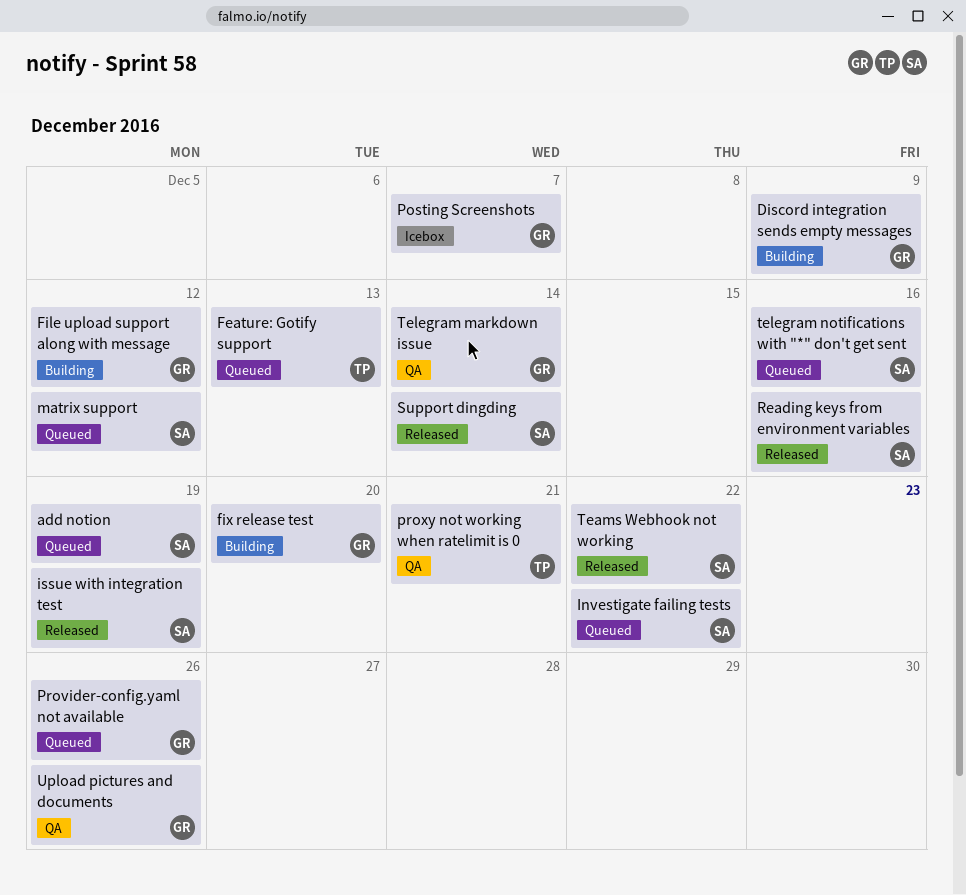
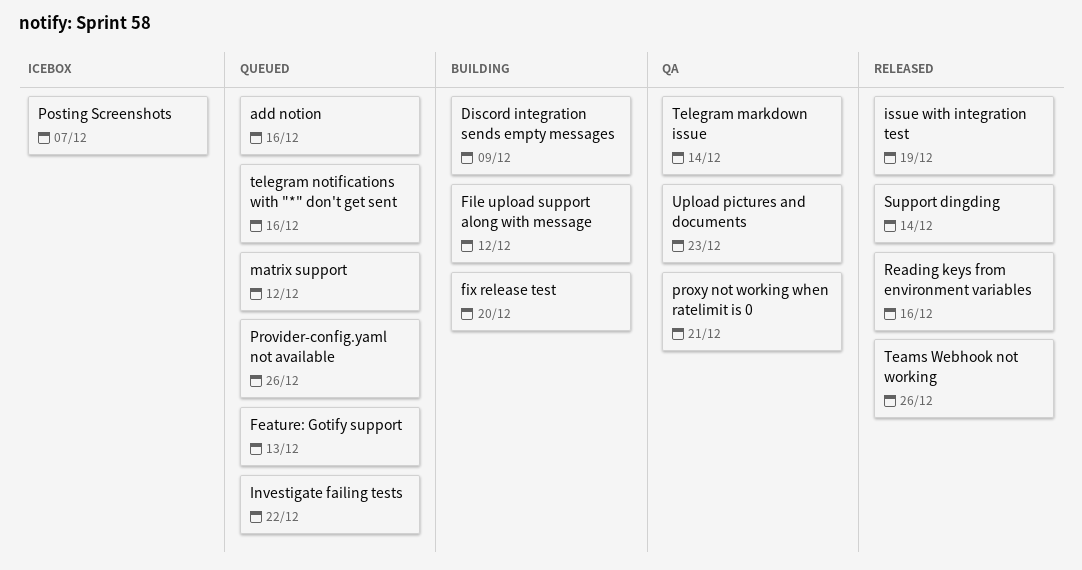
add notion, due: Dec 19 -> Dec 16
Teams Webhook not working, due: Dec 22 -> Dec 26
Upload pictures and documents, due: Dec 26 -> Dec 23

